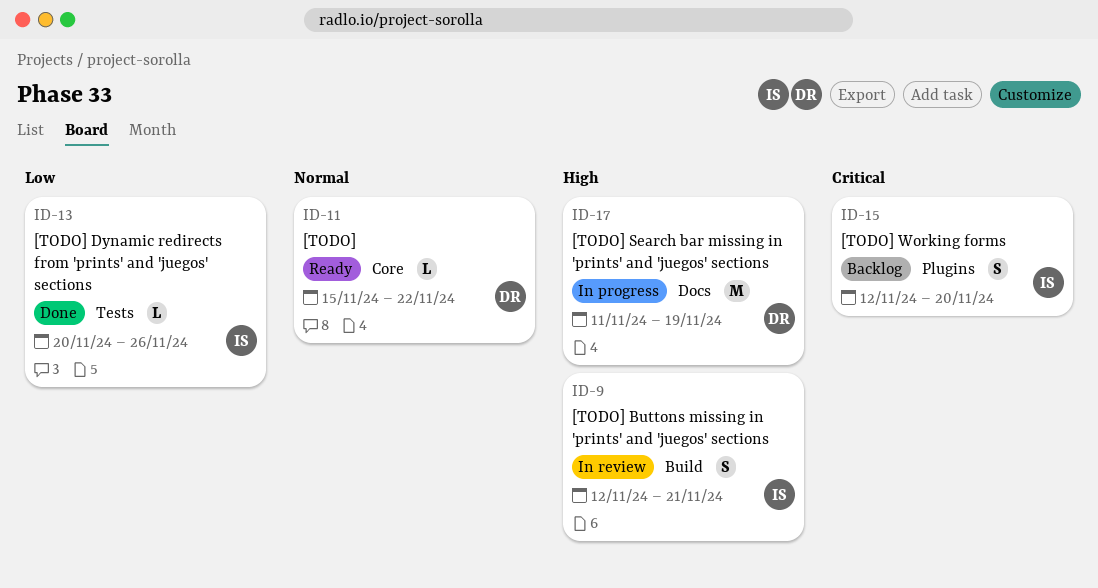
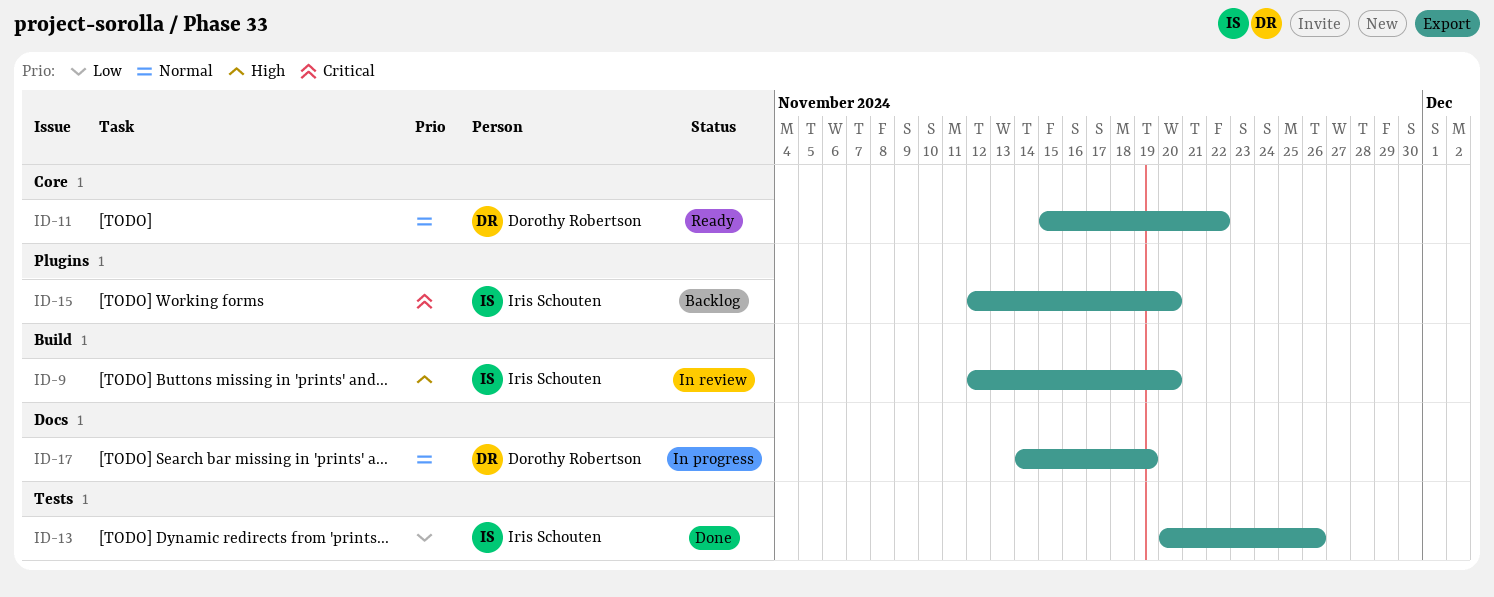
ID-9, due: Nov 21 -> Nov 20
ID-17, priority: High -> Normal
ID-17, start: Nov 11 -> Nov 14

